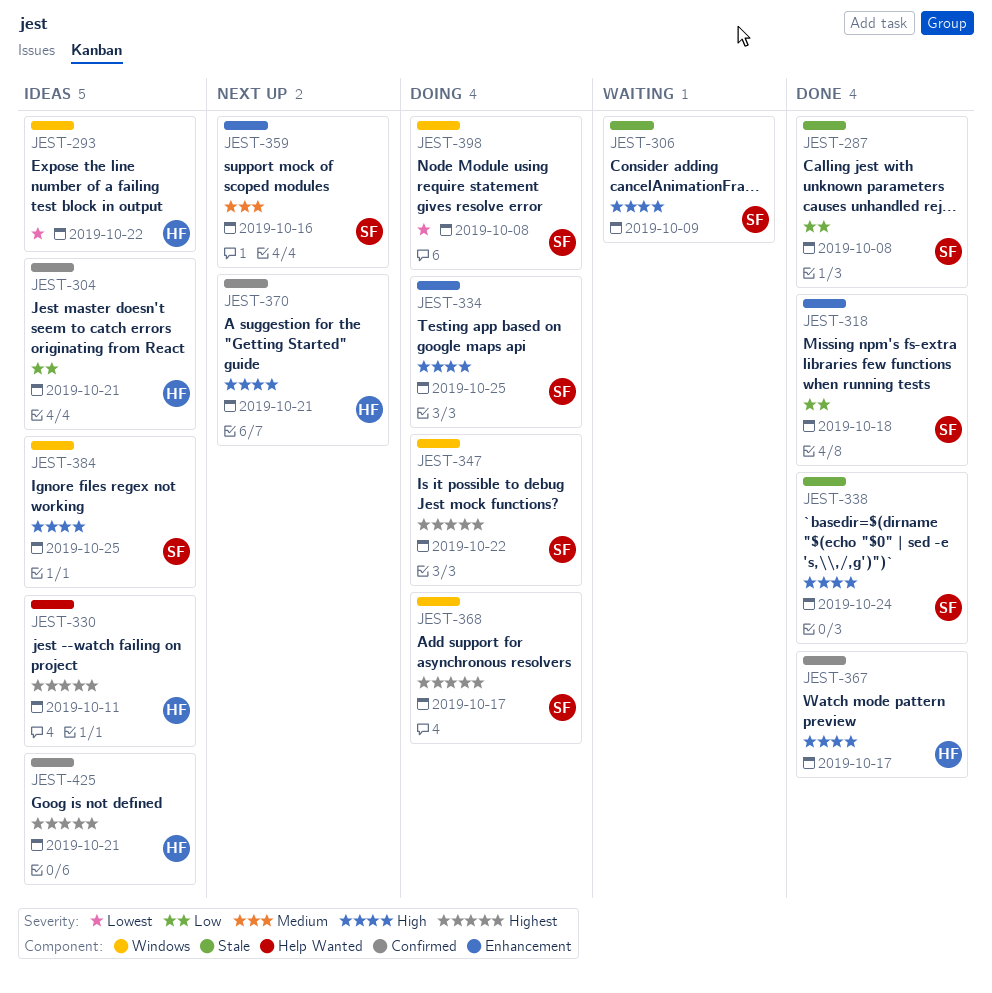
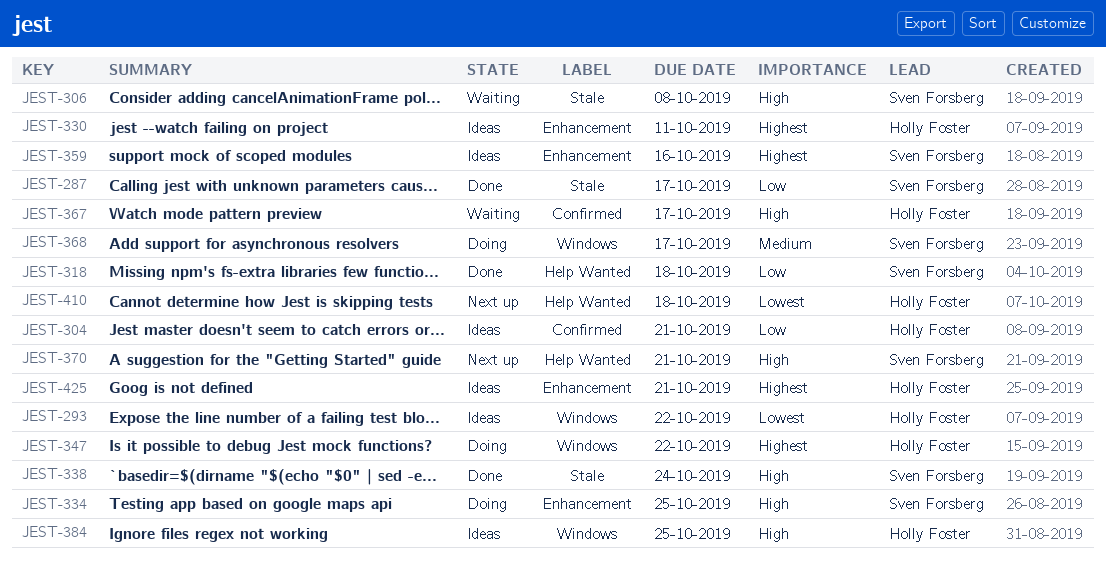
JEST-287, due: Oct 8 -> Oct 17
JEST-306, due: Oct 9 -> Oct 8
JEST-318, label: Enhancement -> Help Wanted
JEST-330, label: Help Wanted -> Enhancement
JEST-347, owner: Sven Forsberg -> Holly Foster
JEST-359, status: Next up -> Ideas
JEST-359, priority: Medium -> Highest
JEST-367, status: Done -> Waiting
JEST-368, priority: Highest -> Medium
JEST-370, owner: Holly Foster -> Sven Forsberg
JEST-370, label: Confirmed -> Help Wanted
JEST-384, owner: Sven Forsberg -> Holly Foster
JEST-398: present -> none
JEST-410: none -> present
JEST-425, label: Confirmed -> Enhancement

